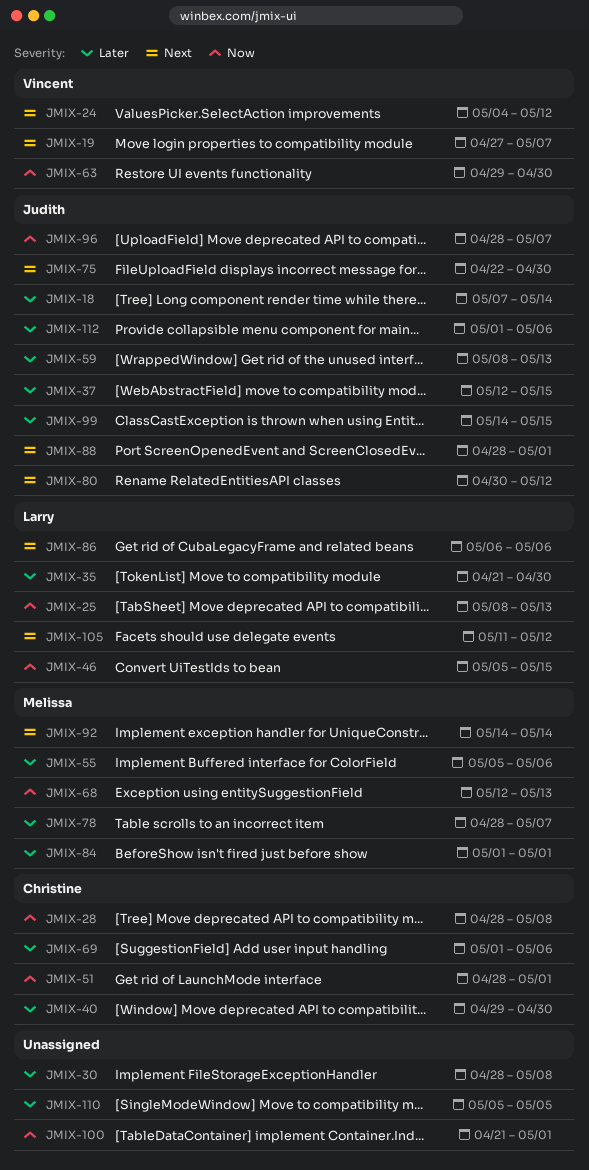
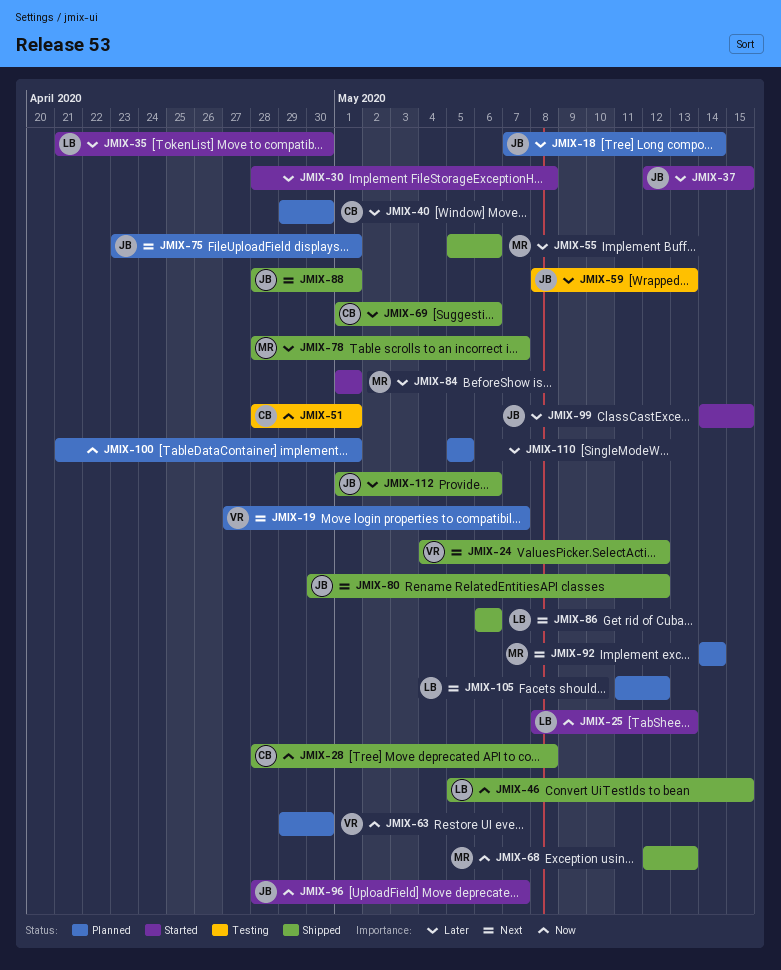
JMIX-75, start: Apr 22 -> Apr 23
JMIX-75, due: Apr 30 -> May 1

